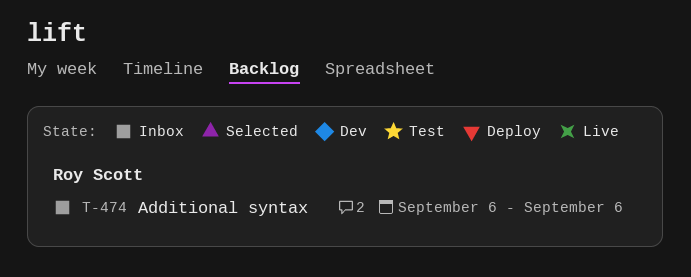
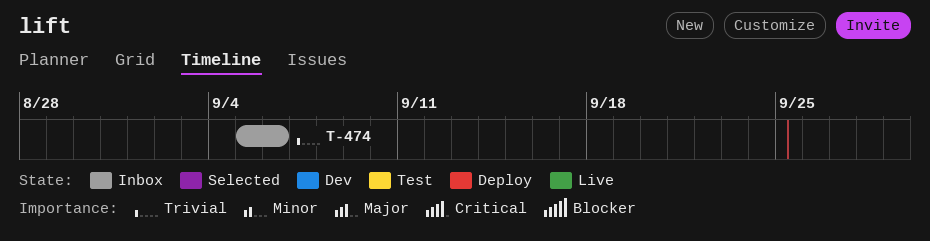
T-474, start: Sep 6 -> Sep 5

